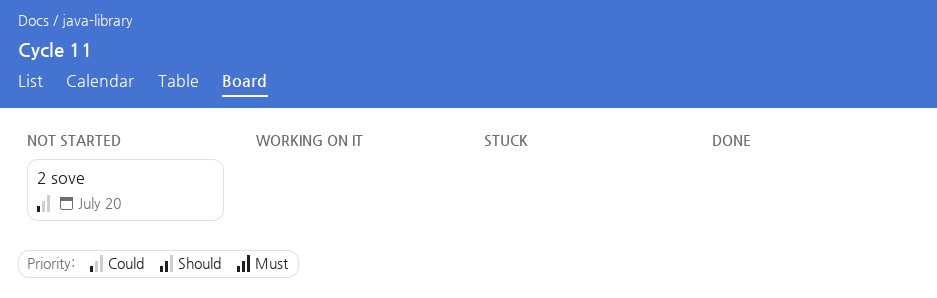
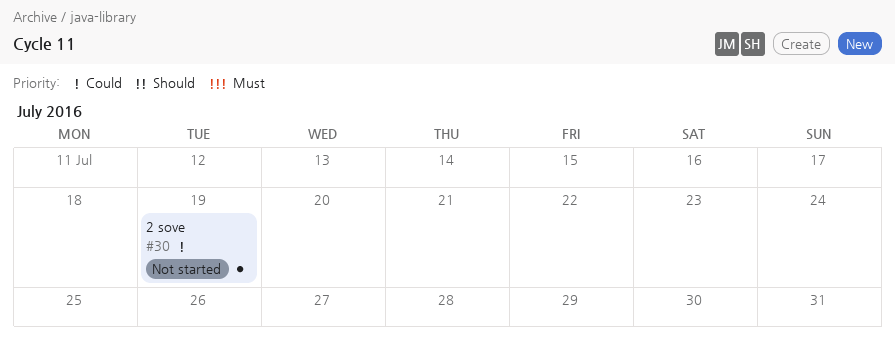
2 sove, due: Jul 20 -> Jul 19

